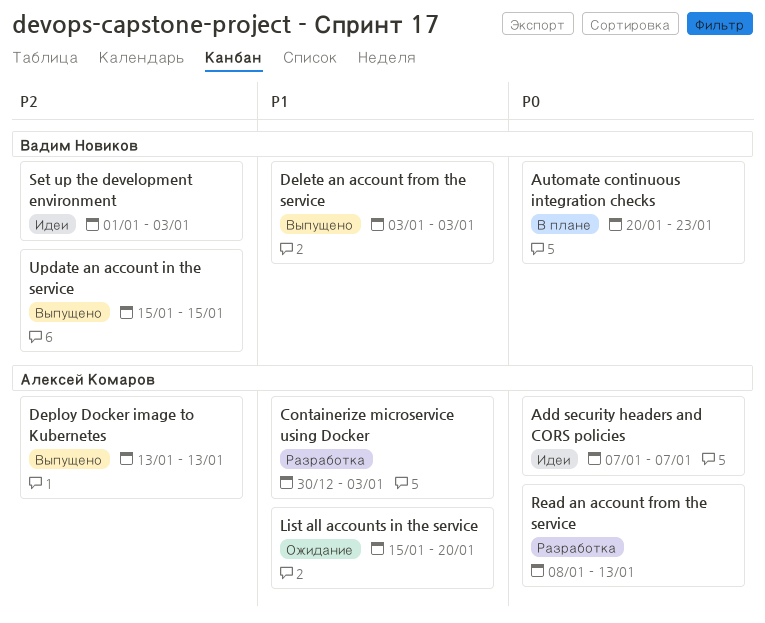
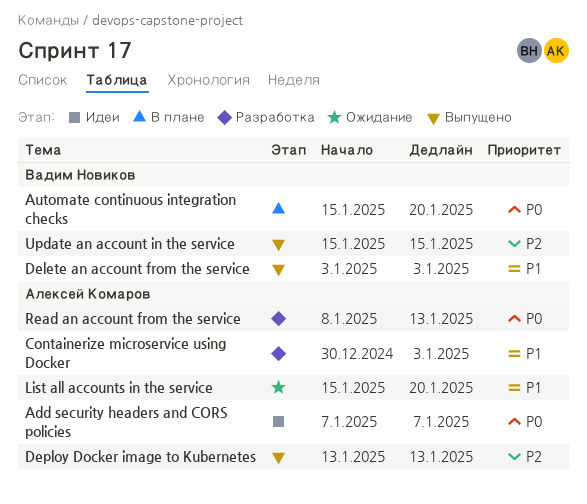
Automate continuous integration checks, start: Jan 20 -> Jan 15
Automate continuous integration checks, due: Jan 23 -> Jan 20
Set up the development environment: present -> none

